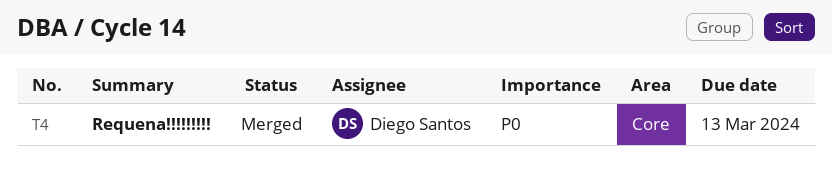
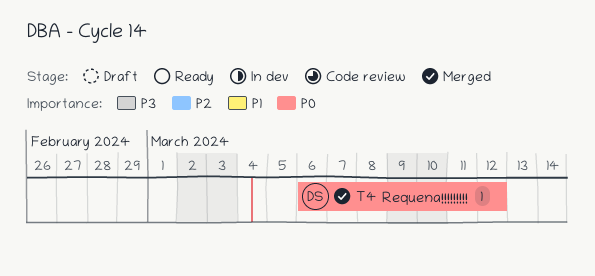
T4, due: Mar 13 -> Mar 12

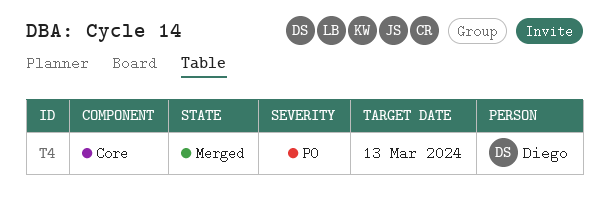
T4, due: Mar 12 -> Mar 13

